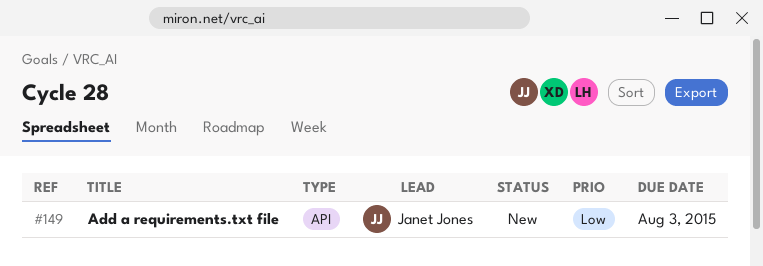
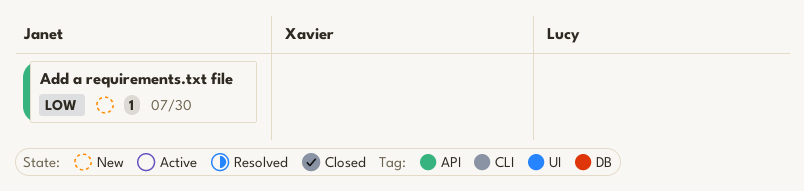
Add a requirements.txt file, due: Aug 3 -> Jul 30

